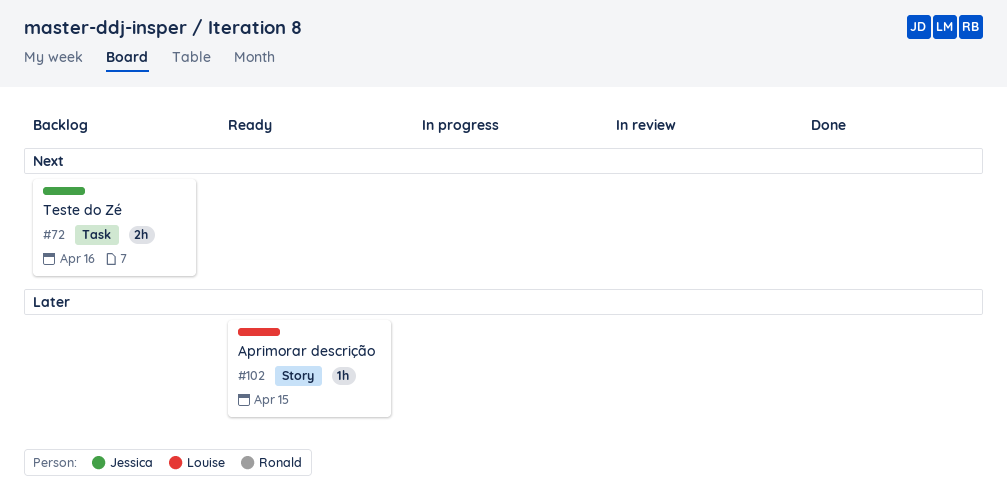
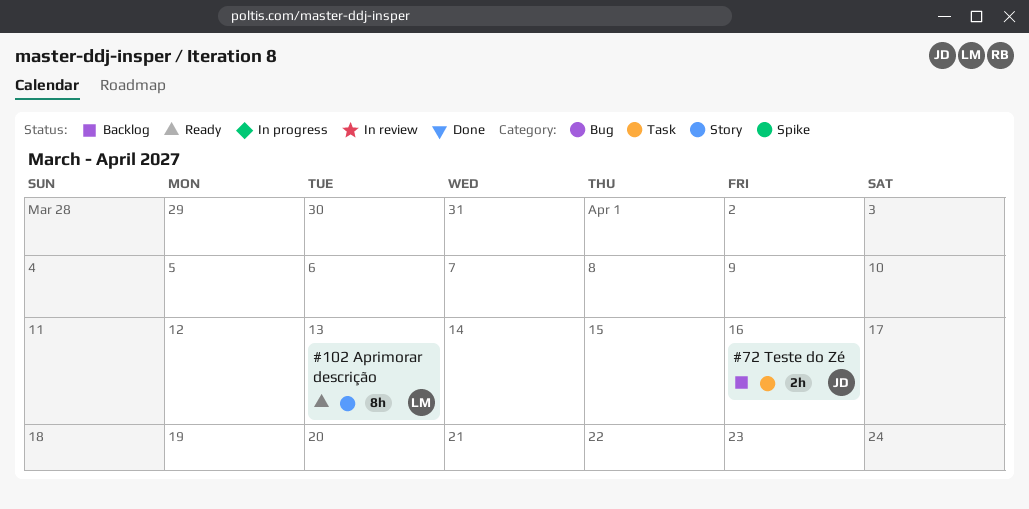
#102, estimate: 1h -> 8h
#102, due: Apr 15 -> Apr 13

